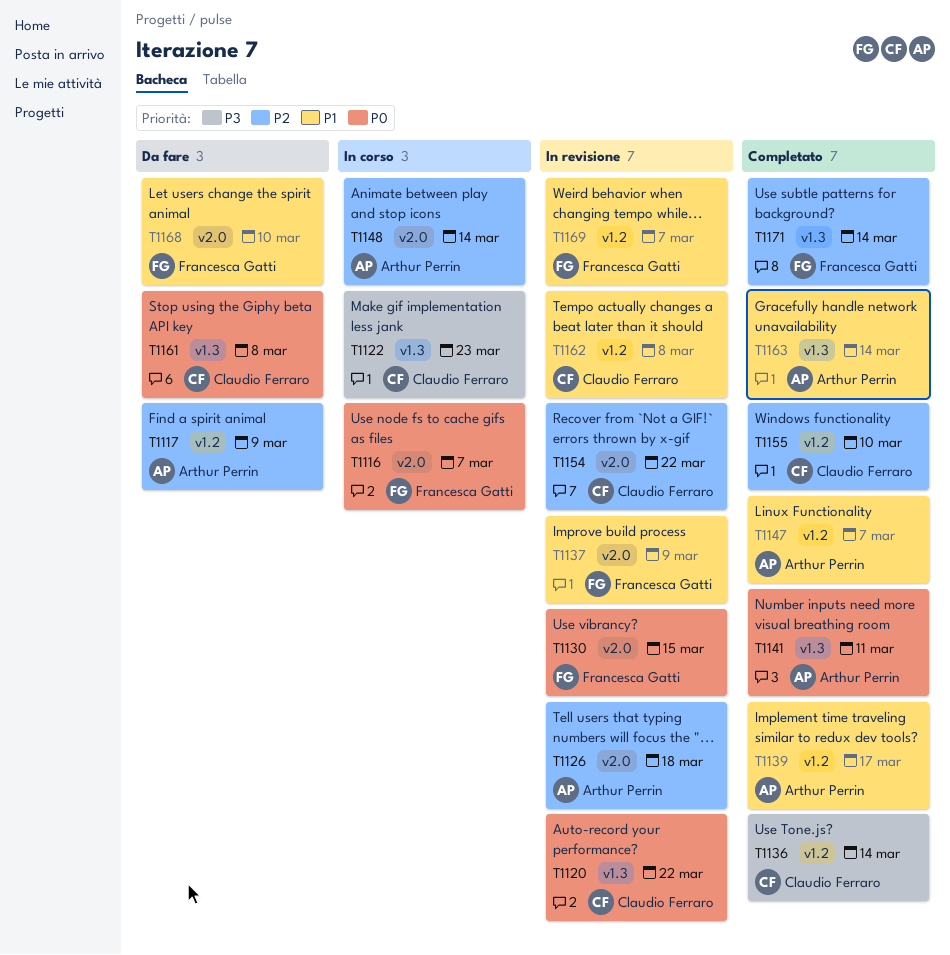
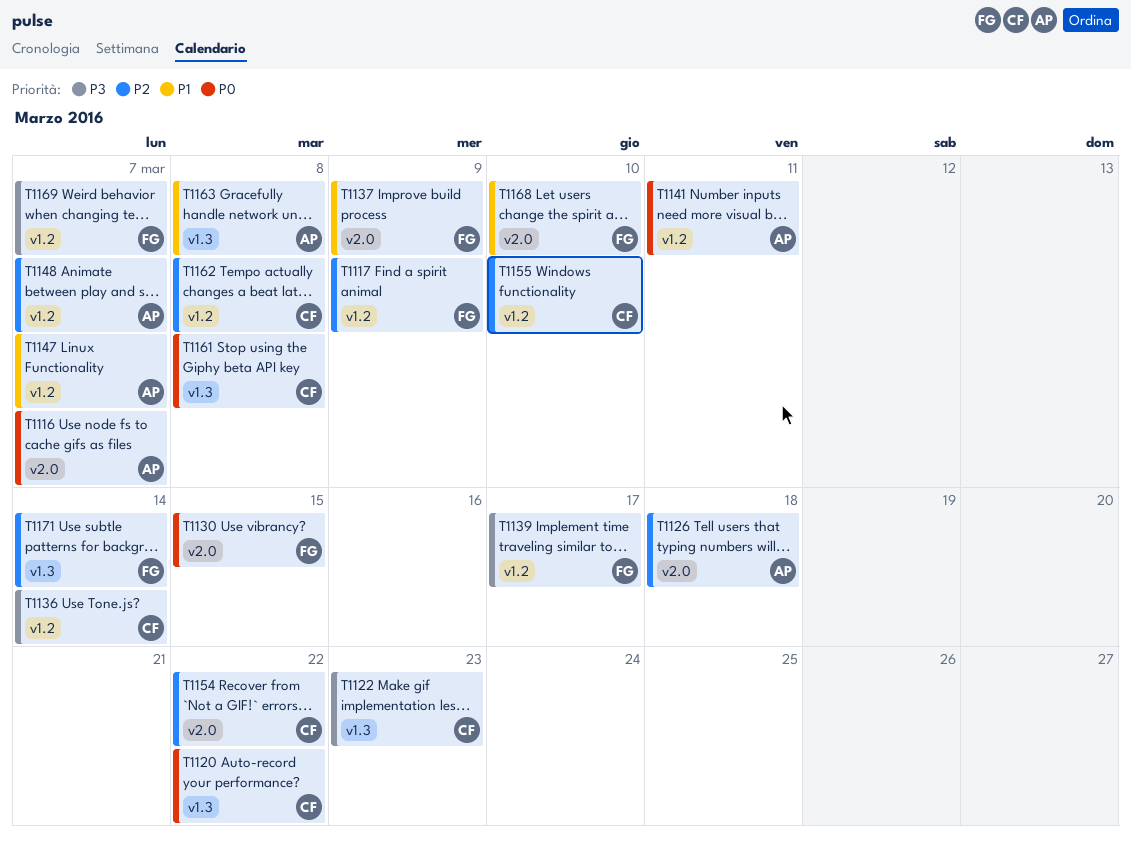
T1116, owner: Francesca Gatti -> Arthur Perrin
T1117, owner: Arthur Perrin -> Francesca Gatti
T1139, owner: Arthur Perrin -> Francesca Gatti
T1139, priority: P1 -> P3
T1141, label: v1.3 -> v1.2
T1148, label: v2.0 -> v1.2
T1148, due: Mar 14 -> Mar 7
T1162, priority: P1 -> P2
T1163, due: Mar 14 -> Mar 8
T1169, priority: P1 -> P3

